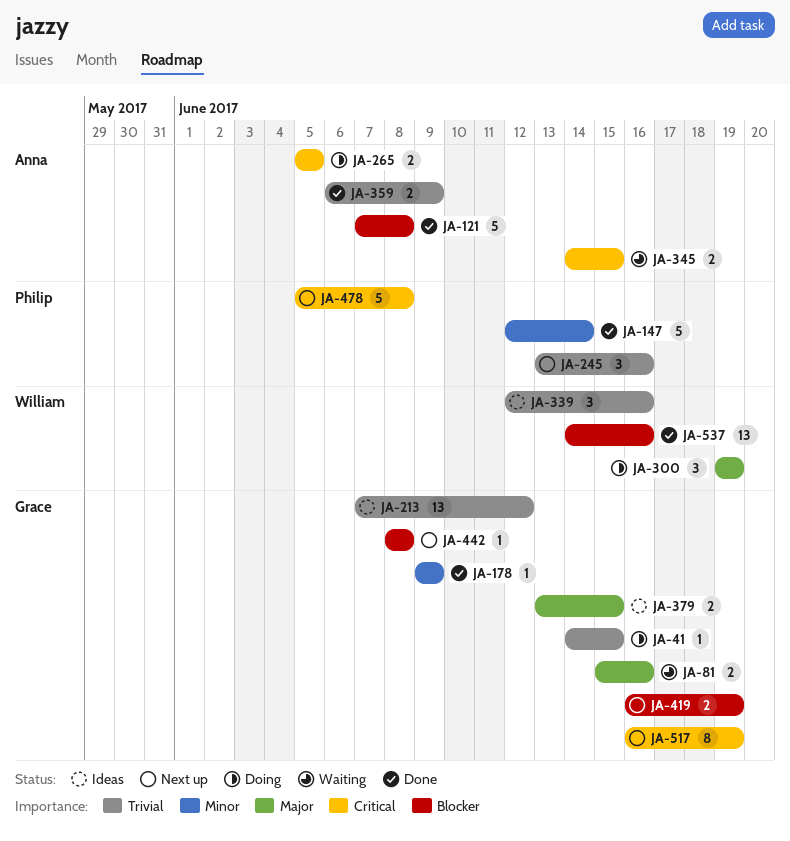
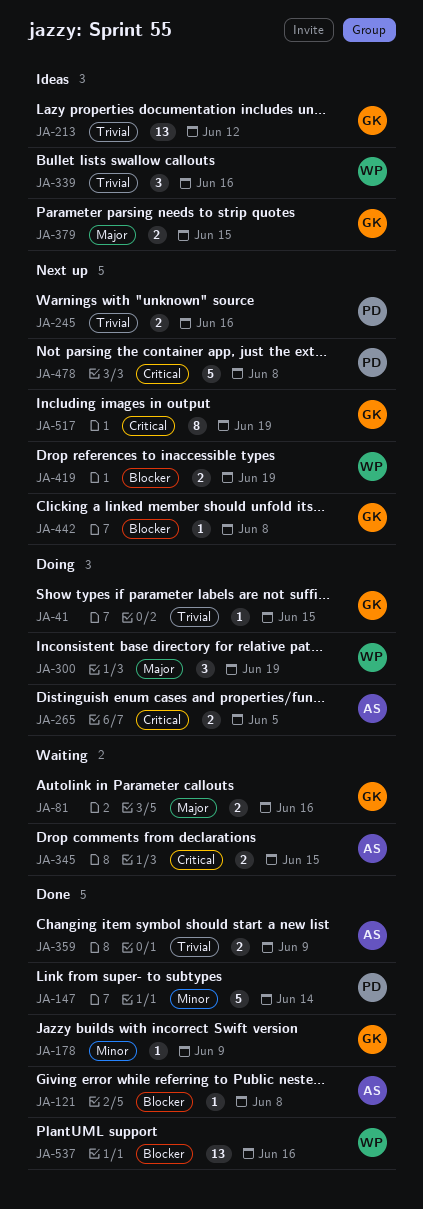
JA-121, estimate: 5 -> 1
JA-245, estimate: 3 -> 2
JA-419, owner: Grace -> William

